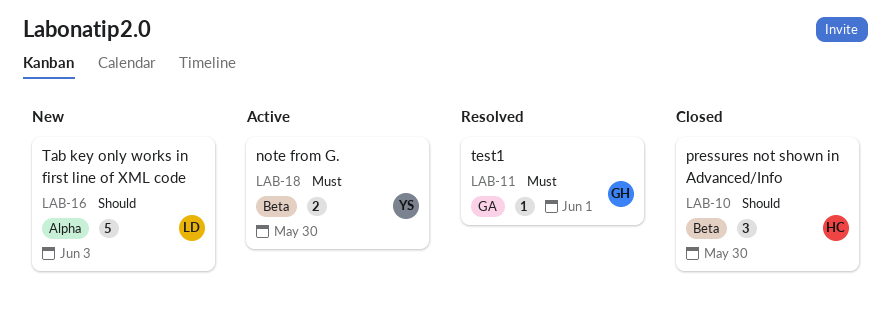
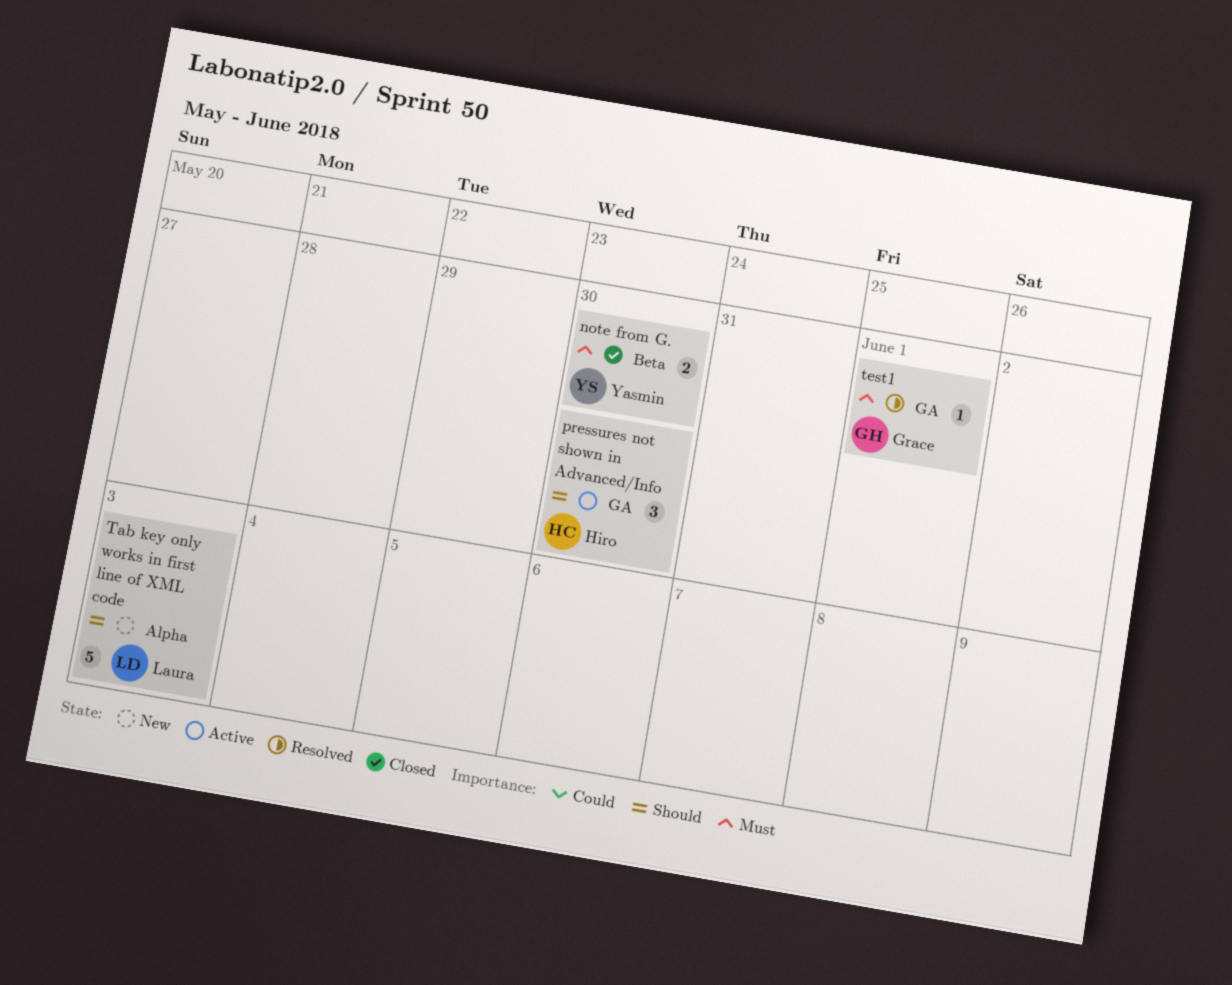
note from G., status: Active -> Closed
pressures not shown in Advanced/Info, status: Closed -> Active
pressures not shown in Advanced/Info, label: Beta -> GA

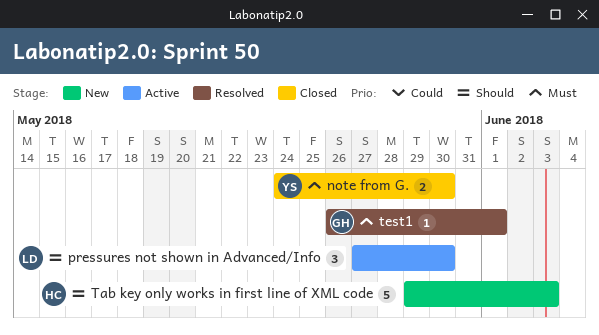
pressures not shown in Advanced/Info, owner: Hiro -> Laura
Tab key only works in first line of XML code, owner: Laura -> Hiro

